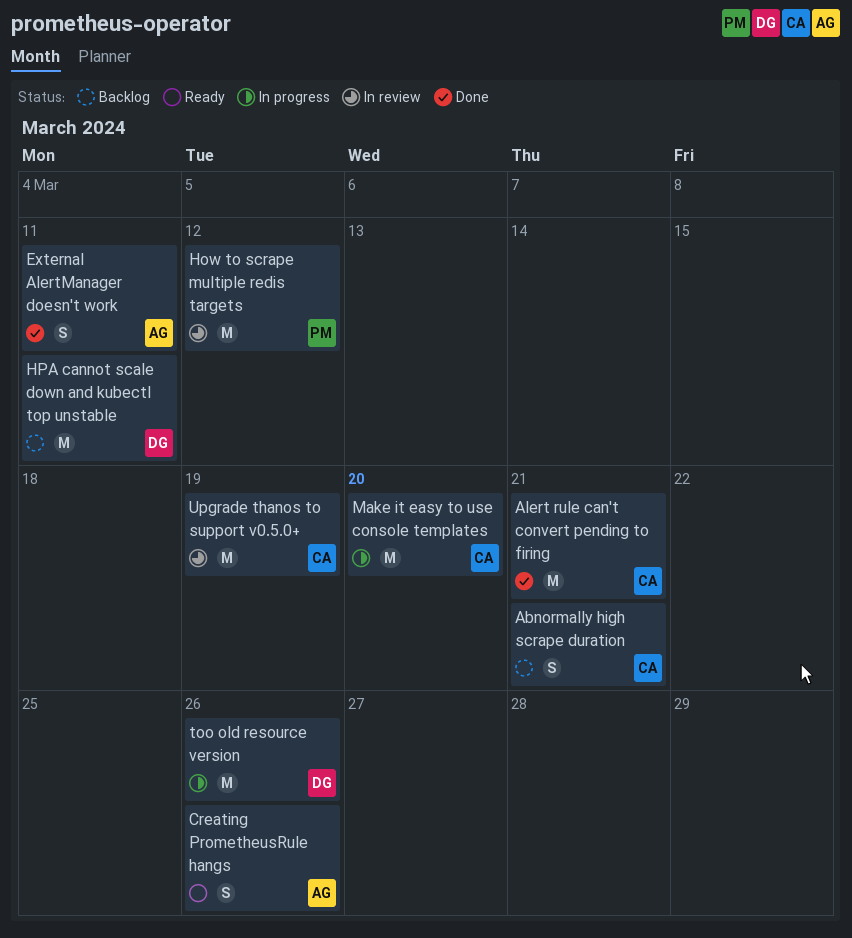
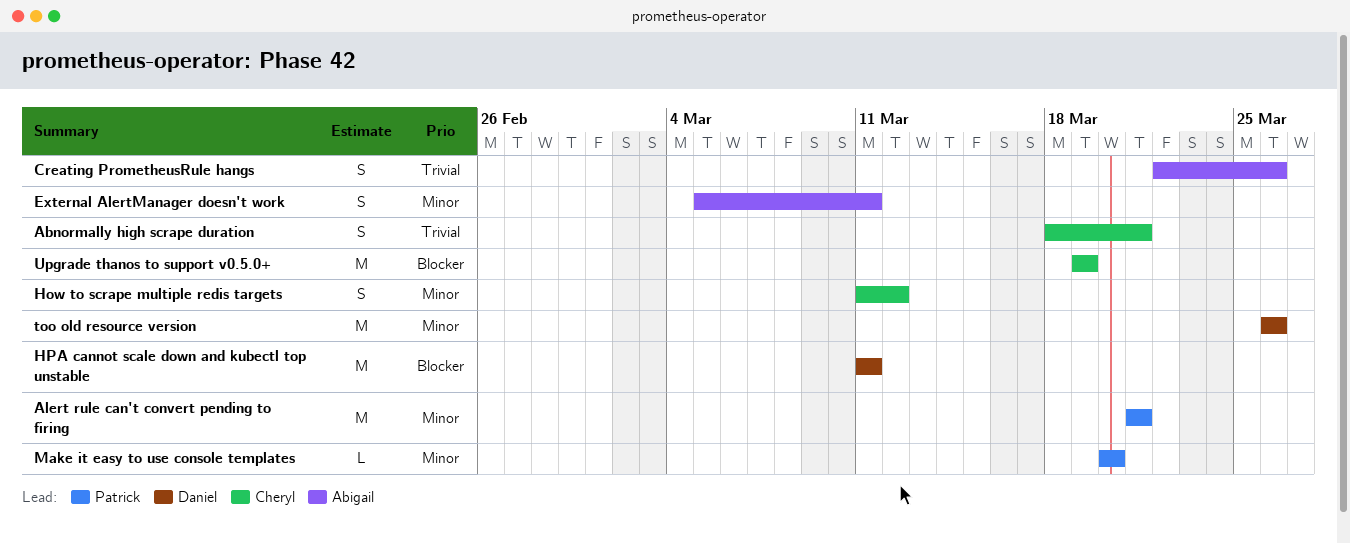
Alert rule can't convert pending to firing, owner: Cheryl -> Patrick
How to scrape multiple redis targets, owner: Patrick -> Cheryl
How to scrape multiple redis targets, estimate: M -> S
Make it easy to use console templates, owner: Cheryl -> Patrick
Make it easy to use console templates, estimate: M -> L

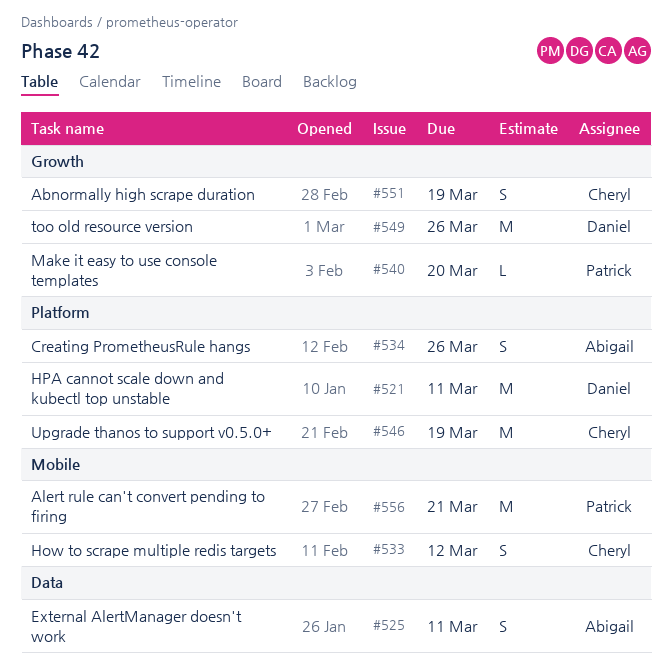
Abnormally high scrape duration, due: Mar 21 -> Mar 19

